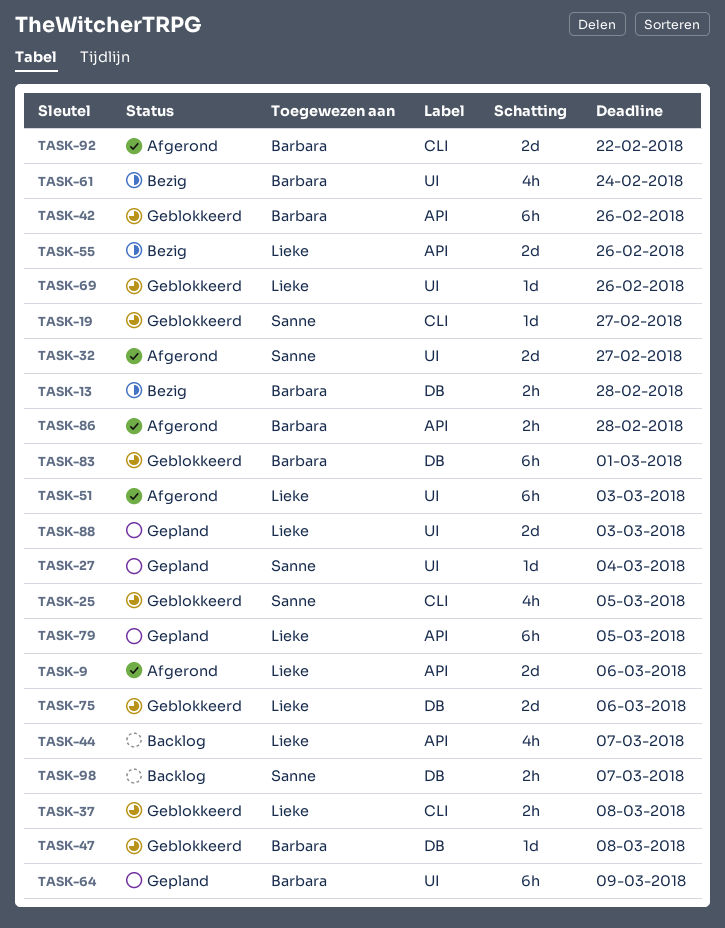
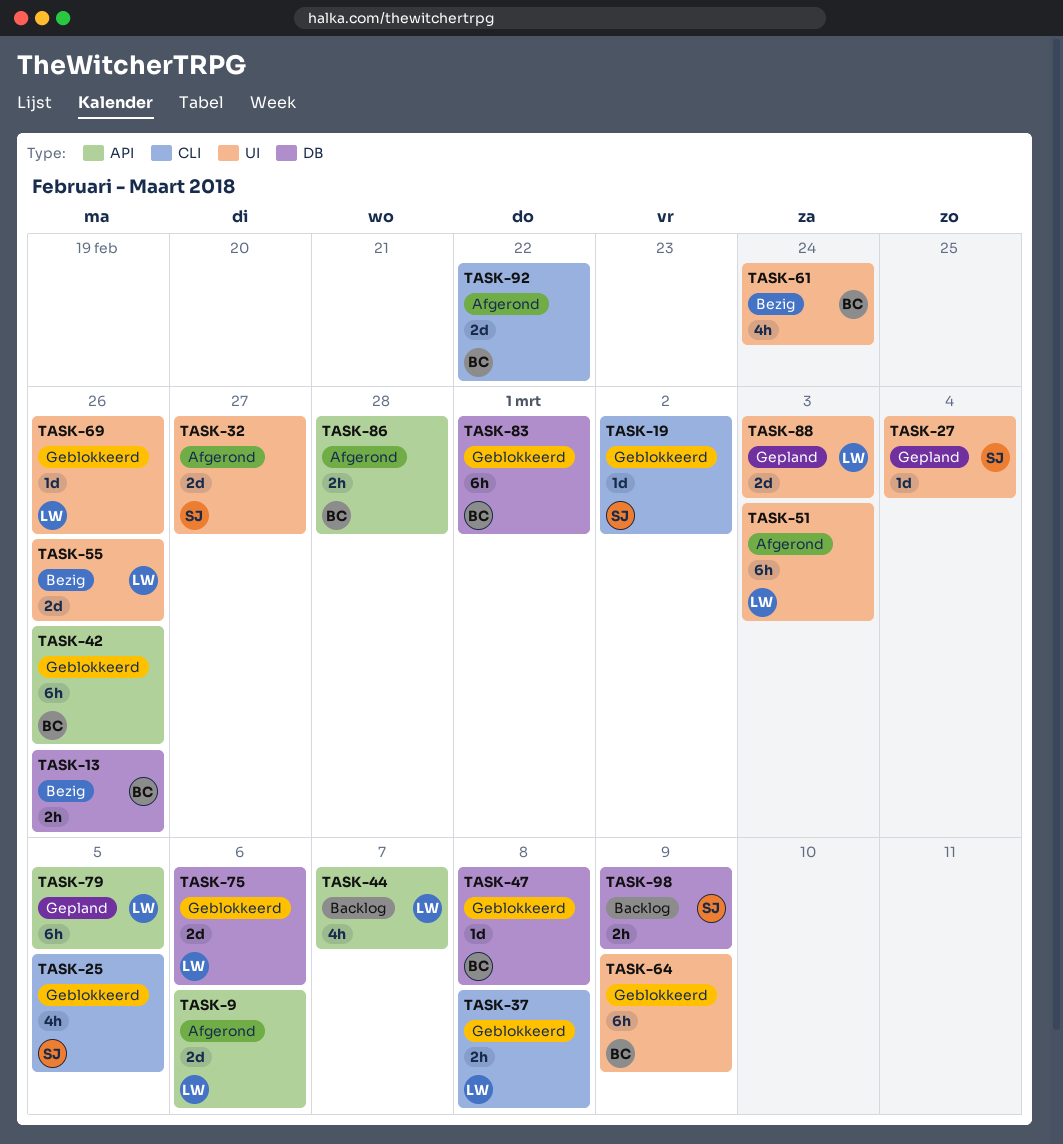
TASK-13, due: Feb 28 -> Feb 26
TASK-19, due: Feb 27 -> Mar 2
TASK-55, label: API -> UI
TASK-64, status: Gepland -> Geblokkeerd
TASK-98, due: Mar 7 -> Mar 9

